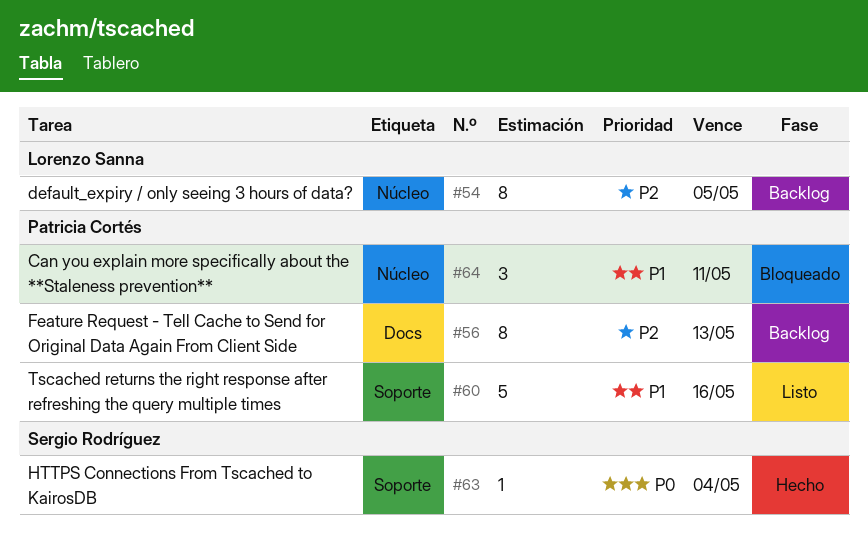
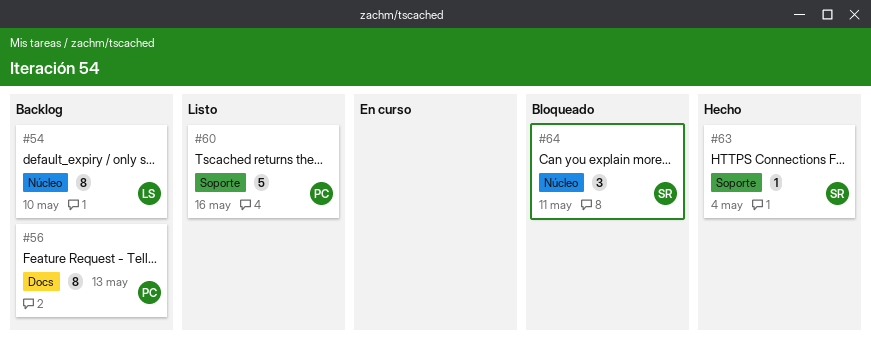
#54, due: May 5 -> May 10
#64, owner: Patricia Cortés -> Sergio Rodríguez

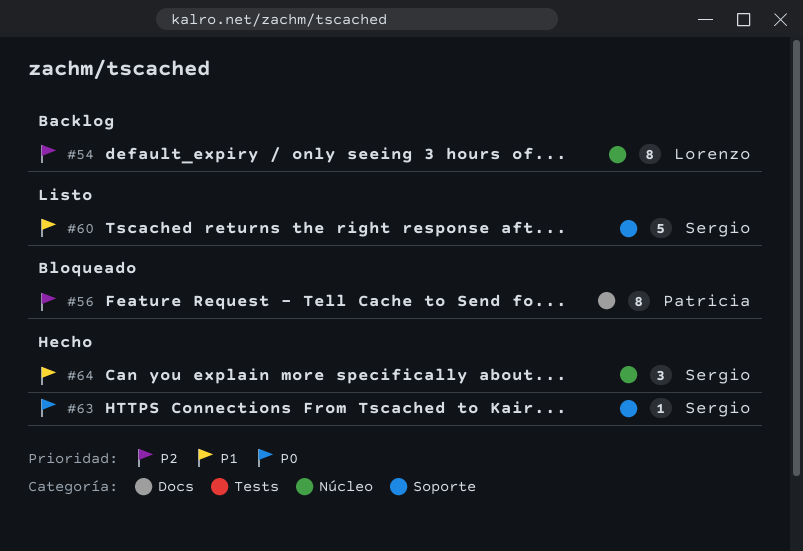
#56, status: Backlog -> Bloqueado
#60, owner: Patricia -> Sergio
#64, status: Bloqueado -> Hecho

